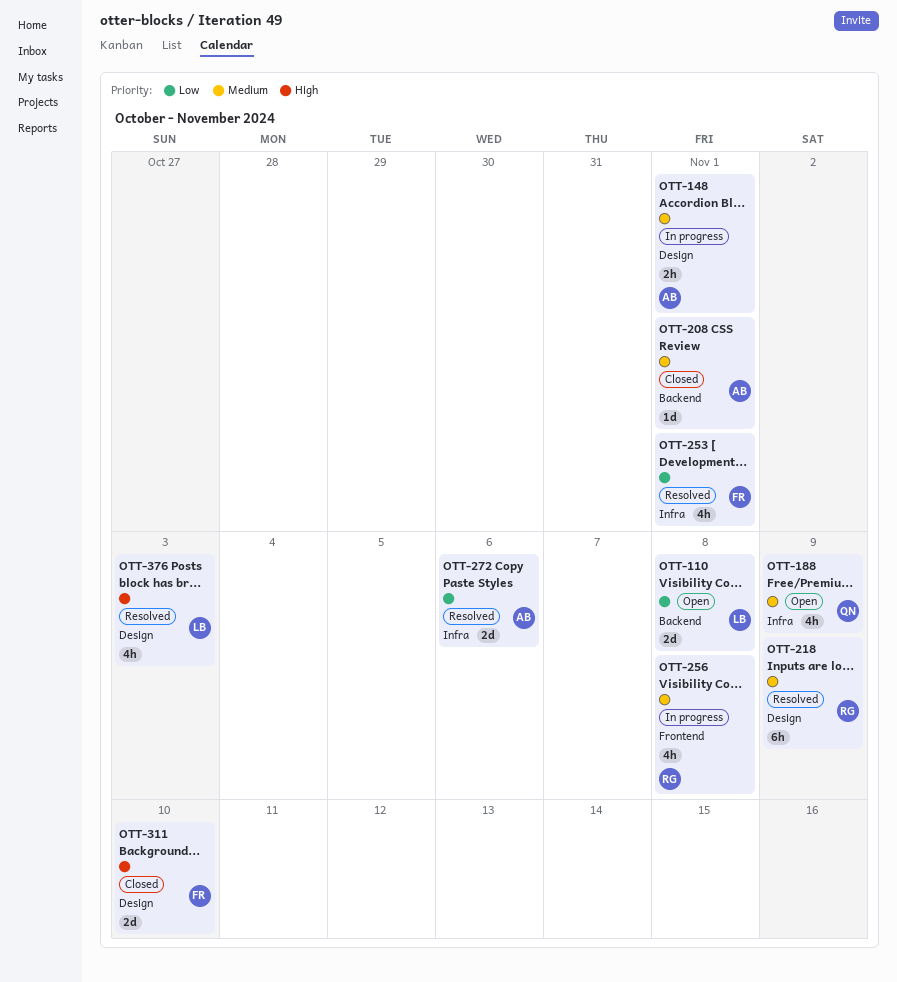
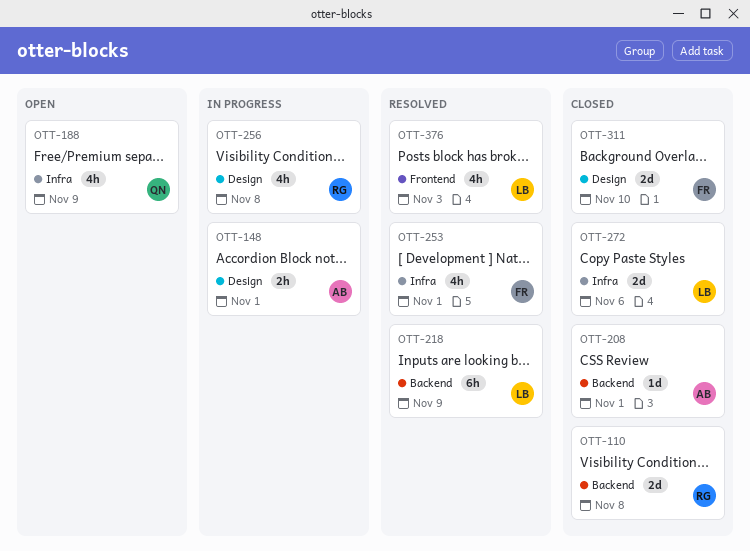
OTT-110, status: Open -> Closed
OTT-110, owner: LB -> RG
OTT-218, owner: RG -> LB
OTT-218, label: Design -> Backend
OTT-256, label: Frontend -> Design
OTT-272, status: Resolved -> Closed
OTT-272, owner: AB -> LB
OTT-376, label: Design -> Frontend

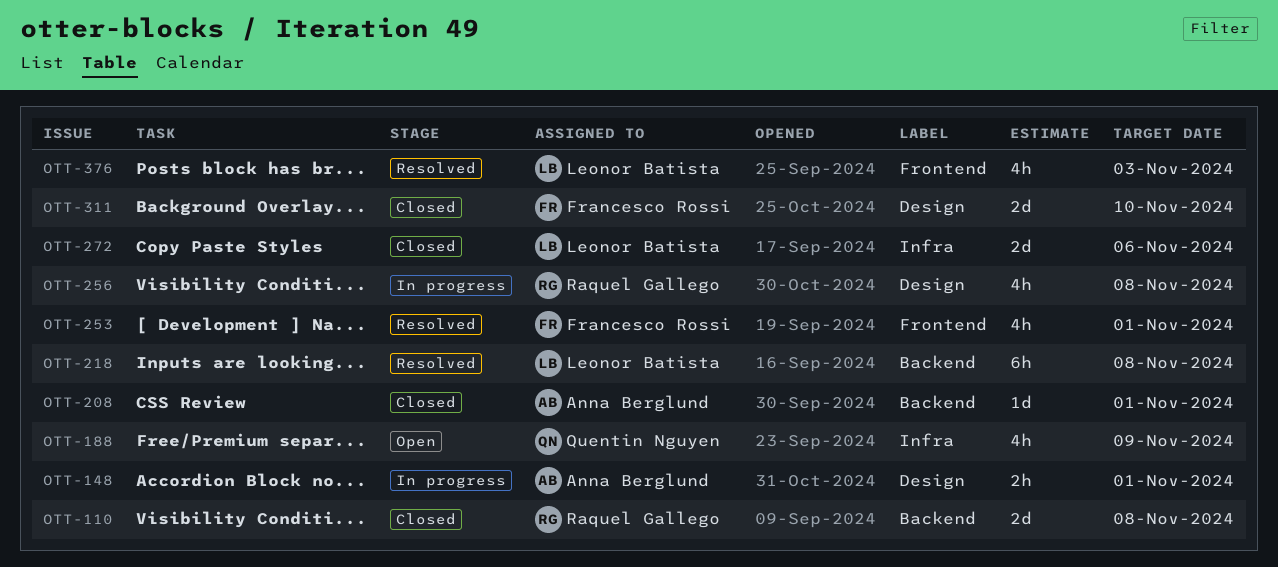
OTT-218, due: Nov 9 -> Nov 8
OTT-253, label: Infra -> Frontend

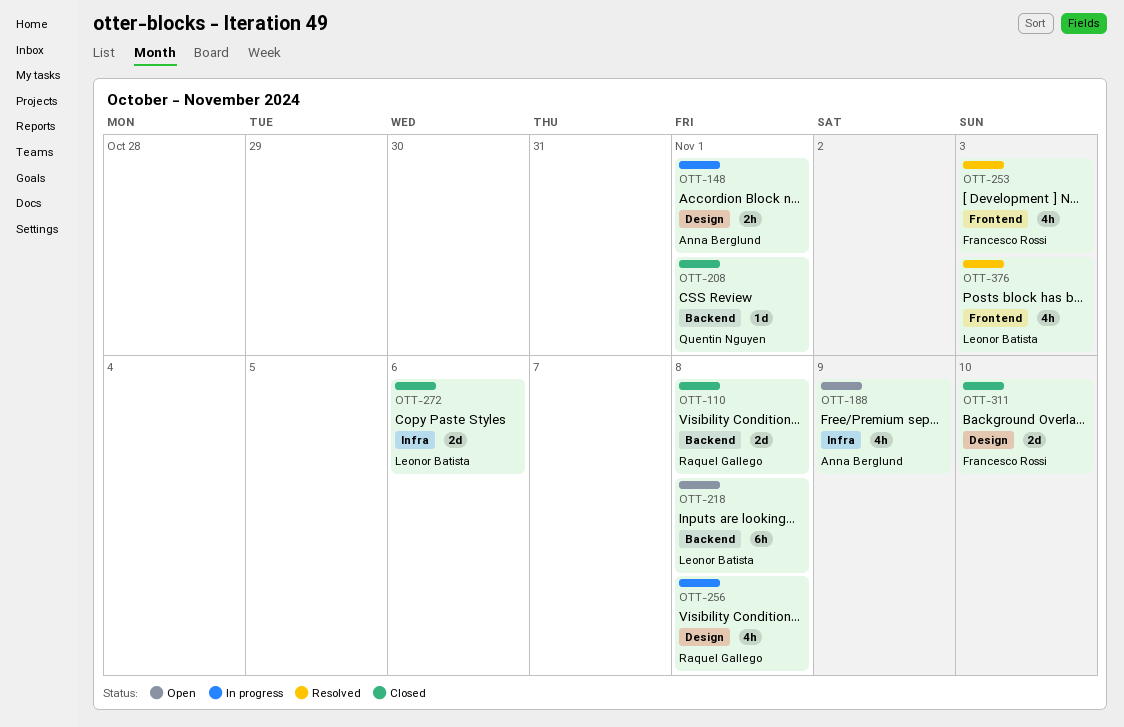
OTT-188, owner: Quentin Nguyen -> Anna Berglund
OTT-208, owner: Anna Berglund -> Quentin Nguyen
OTT-218, status: Resolved -> Open
OTT-253, due: Nov 1 -> Nov 3

